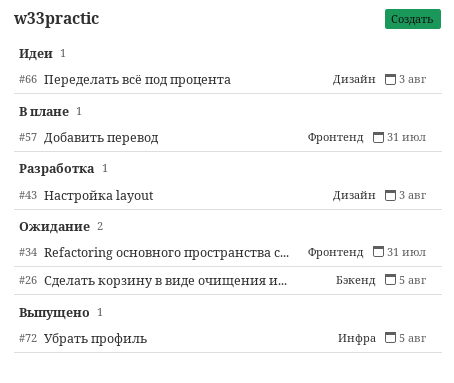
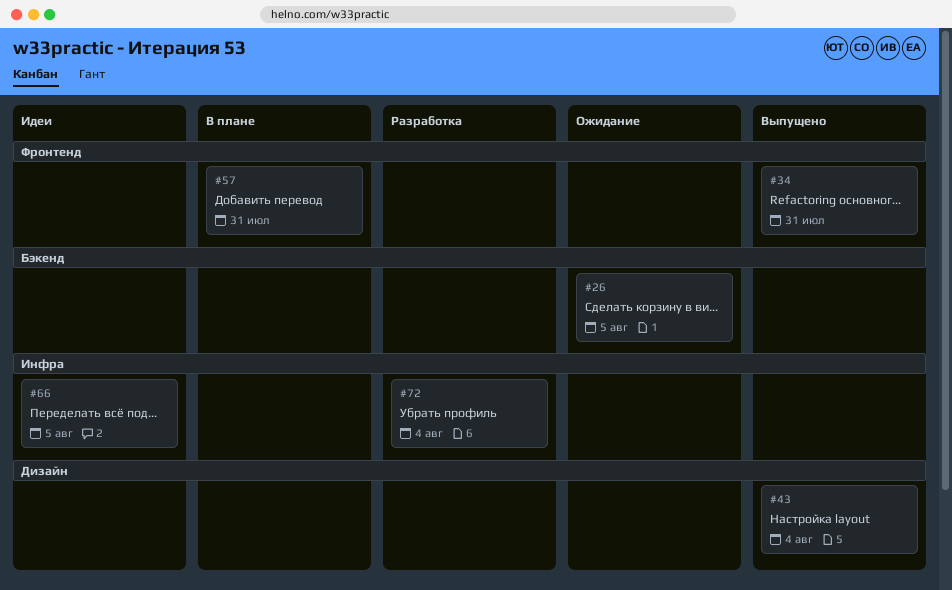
#34, status: Ожидание -> Выпущено
#43, status: Разработка -> Выпущено
#43, due: Aug 3 -> Aug 4
#66, label: Дизайн -> Инфра
#66, due: Aug 3 -> Aug 5
#72, status: Выпущено -> Разработка
#72, due: Aug 5 -> Aug 4

